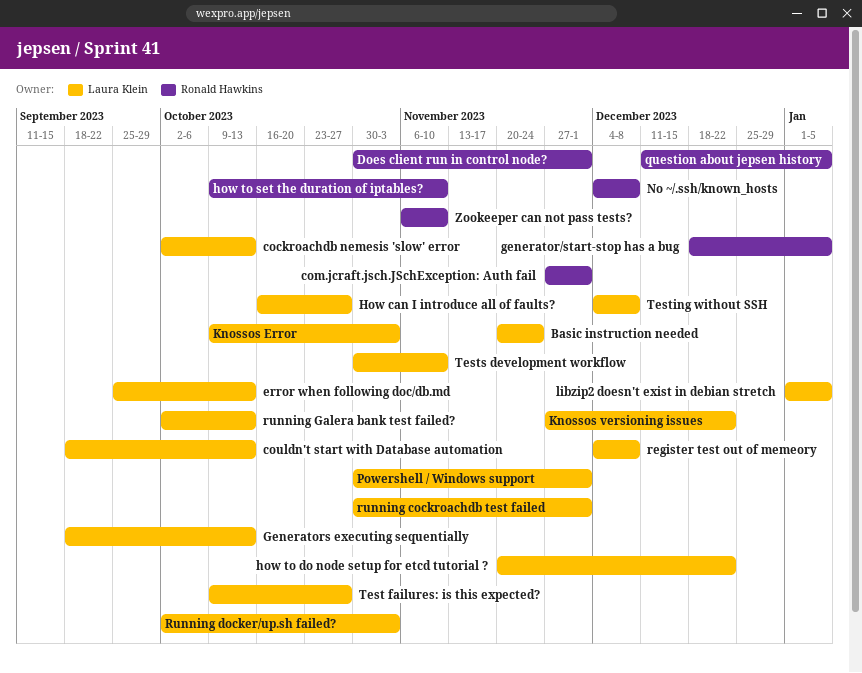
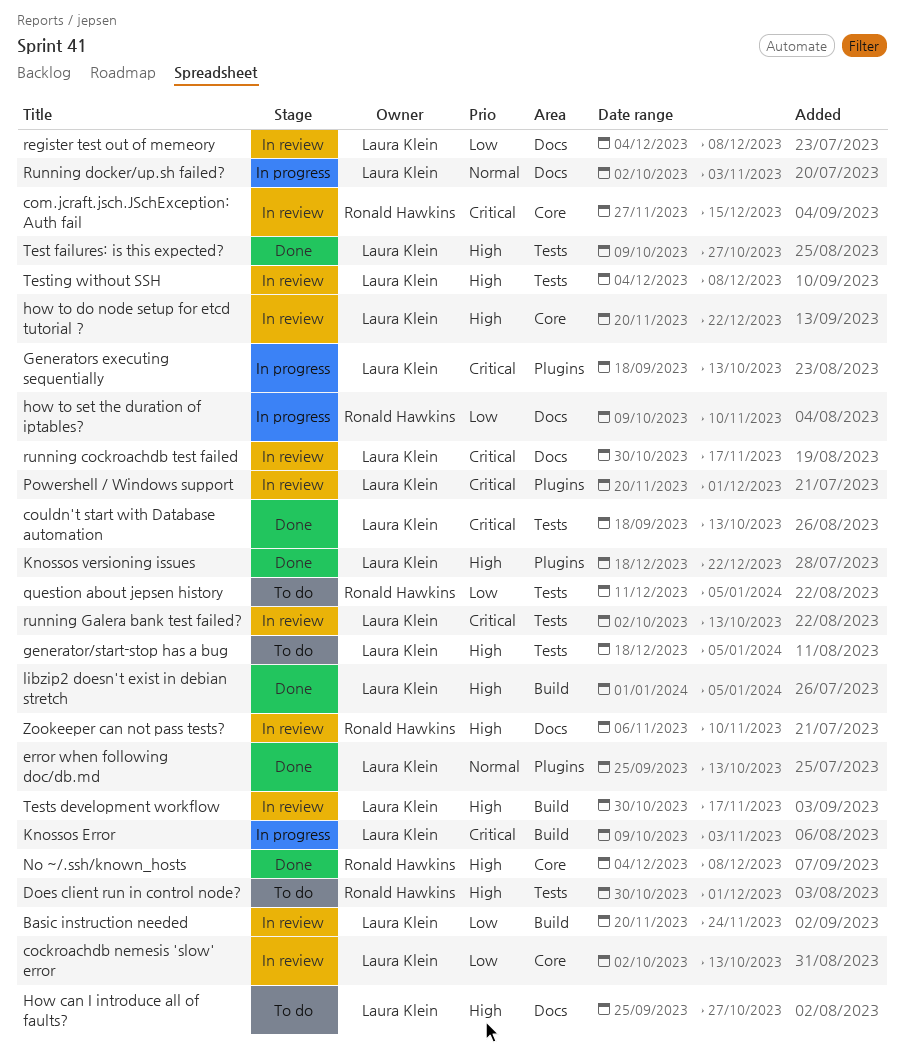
com.jcraft.jsch.JSchException: Auth fail, due: Dec 1 -> Dec 15
generator/start-stop has a bug, owner: Ronald Hawkins -> Laura Klein
How can I introduce all of faults?, start: Oct 16 -> Sep 25
Knossos versioning issues, start: Nov 27 -> Dec 18
Powershell / Windows support, start: Oct 30 -> Nov 20
running cockroachdb test failed, due: Dec 1 -> Nov 17
Tests development workflow, due: Nov 10 -> Nov 17

